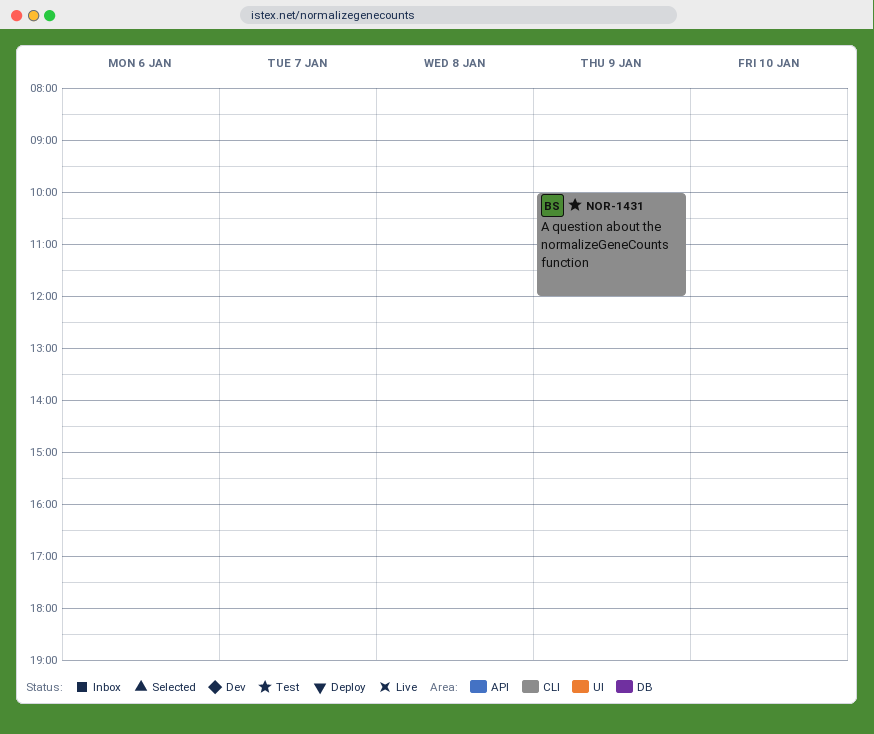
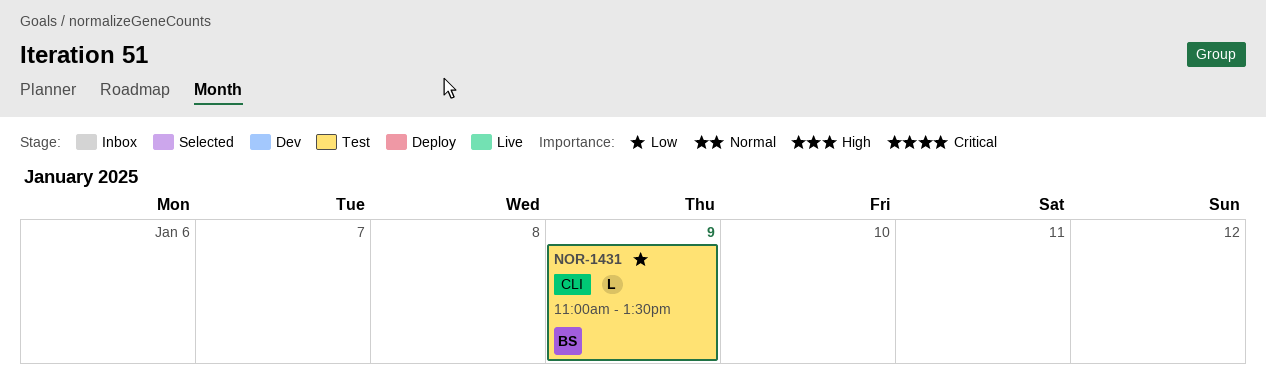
NOR-1431, begins: 10:00 -> 11:00
NOR-1431, ends: 12:00 -> 13:30

